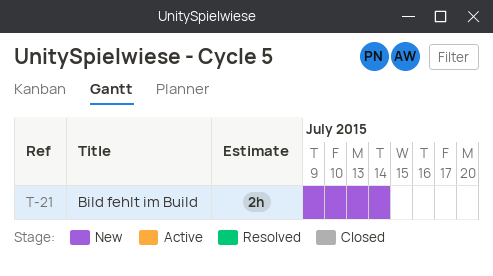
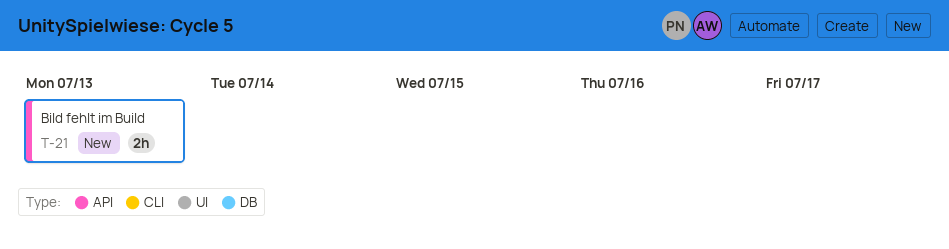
T-21, due: Jul 14 -> Jul 13

